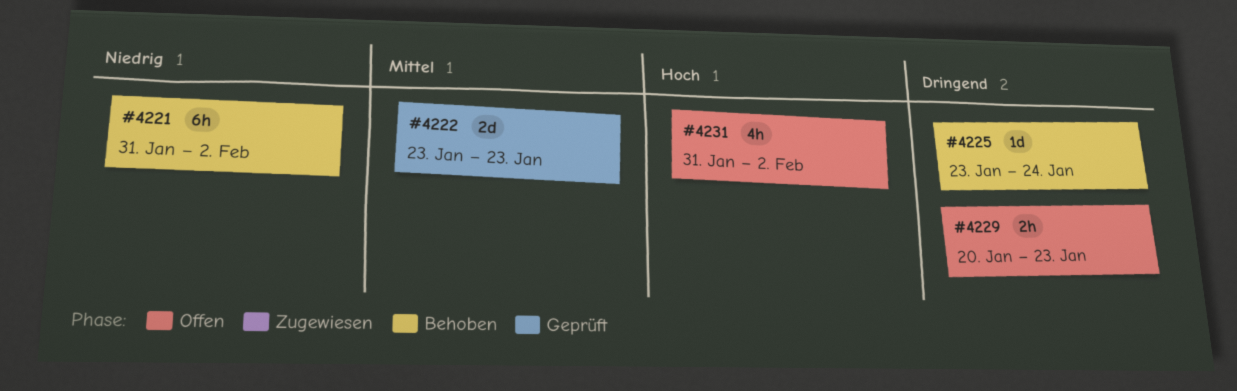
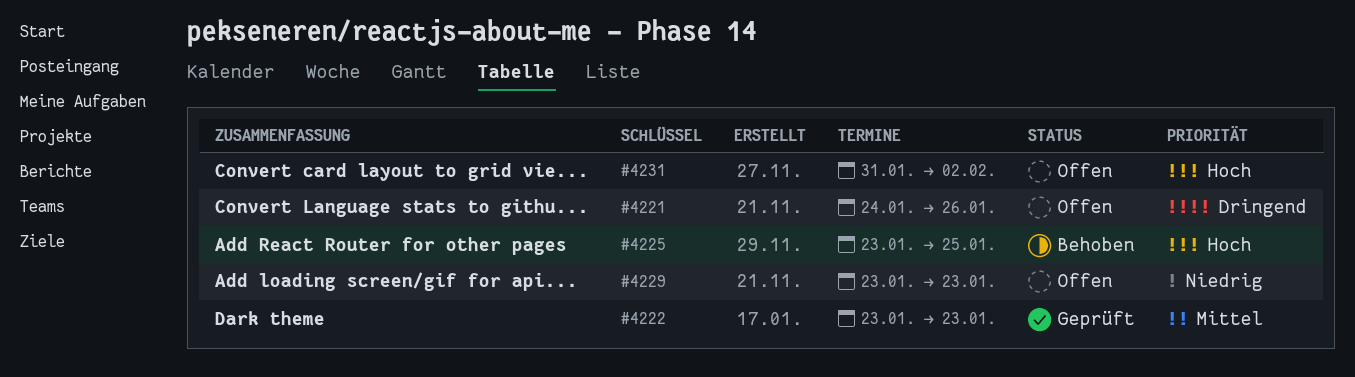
#4221, status: Behoben -> Offen
#4221, priority: Niedrig -> Dringend
#4221, start: Jan 31 -> Jan 24
#4221, due: Feb 2 -> Jan 26
#4225, priority: Dringend -> Hoch
#4225, due: Jan 24 -> Jan 25
#4229, priority: Dringend -> Niedrig
#4229, start: Jan 20 -> Jan 23

